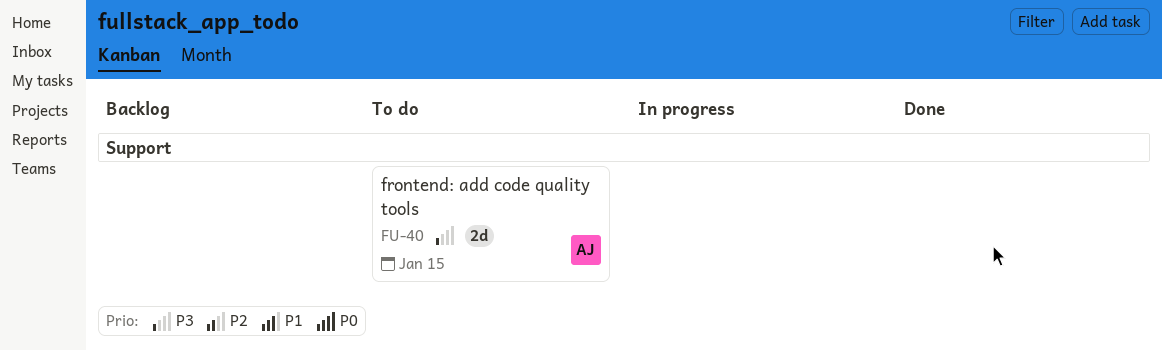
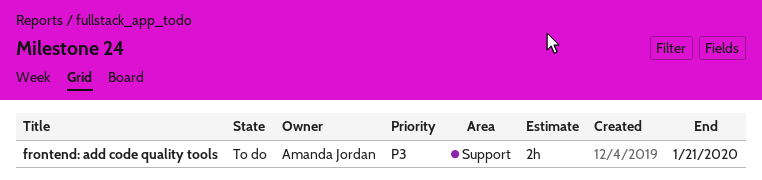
frontend: add code quality tools, estimate: 2d -> 2h
frontend: add code quality tools, due: Jan 15 -> Jan 21

